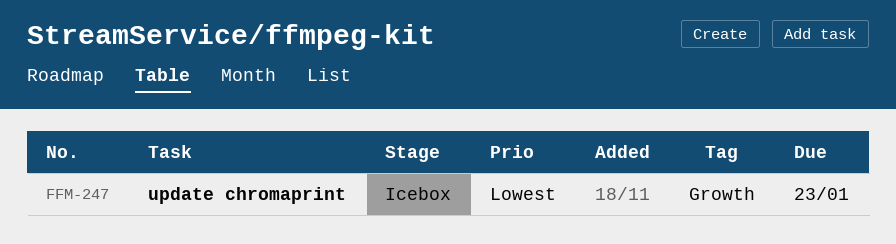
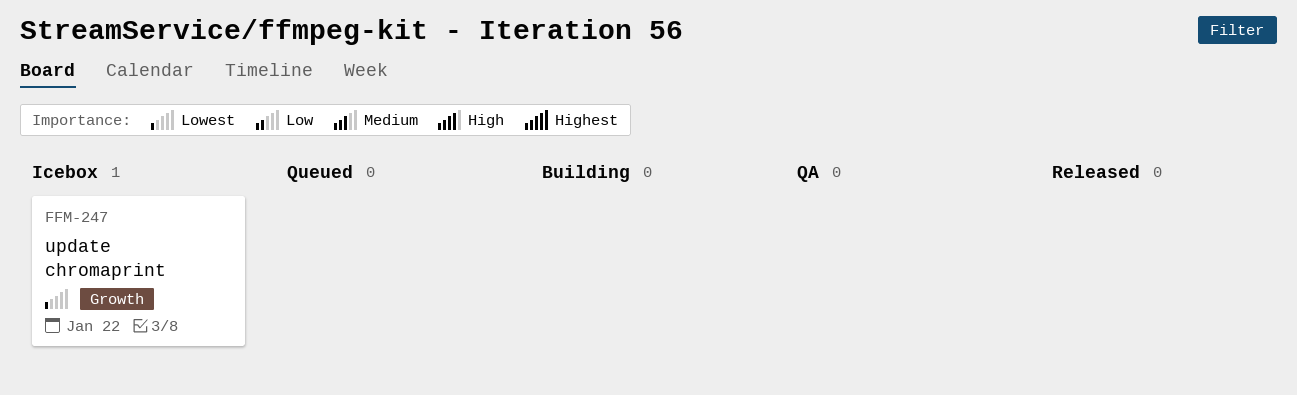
FFM-247, due: Jan 23 -> Jan 22

